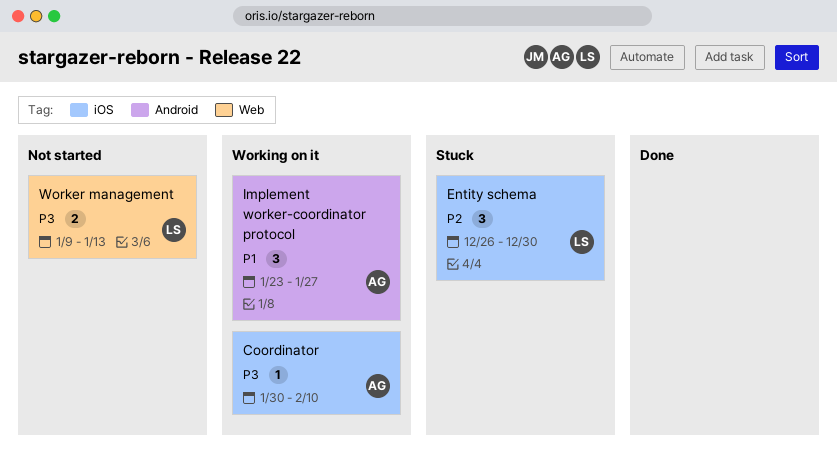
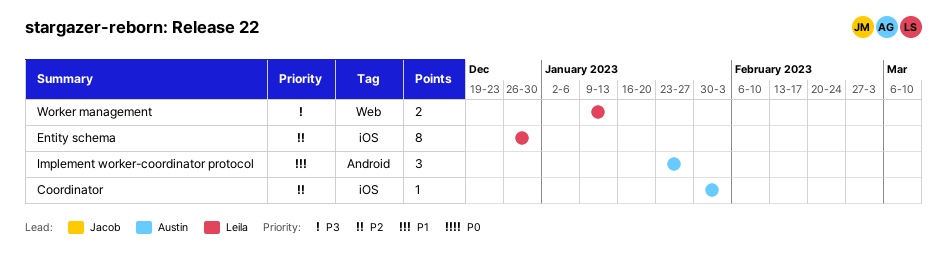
Coordinator, priority: P3 -> P2
Coordinator, due: Feb 10 -> Feb 3
Entity schema, estimate: 3 -> 8

